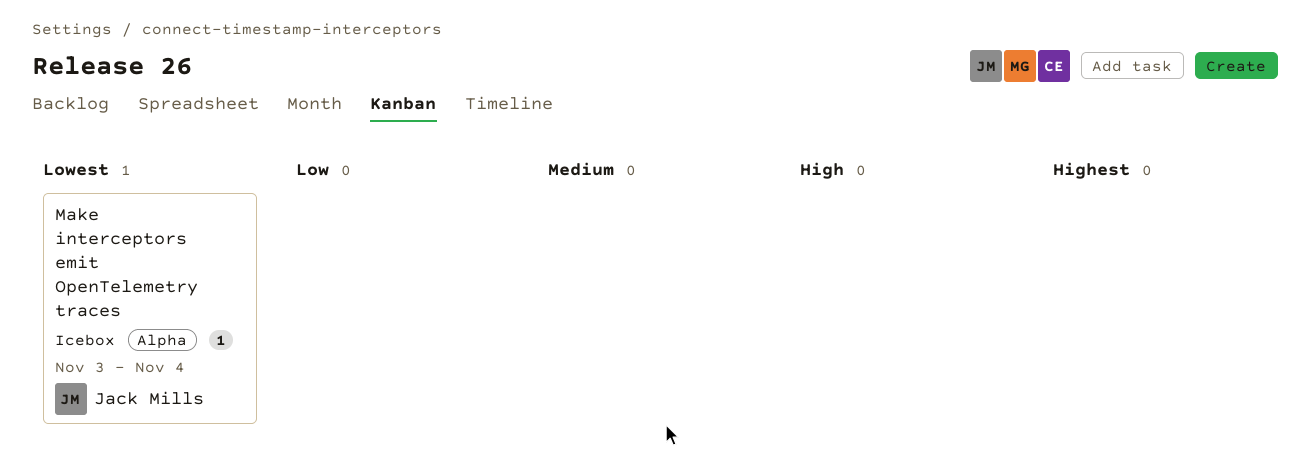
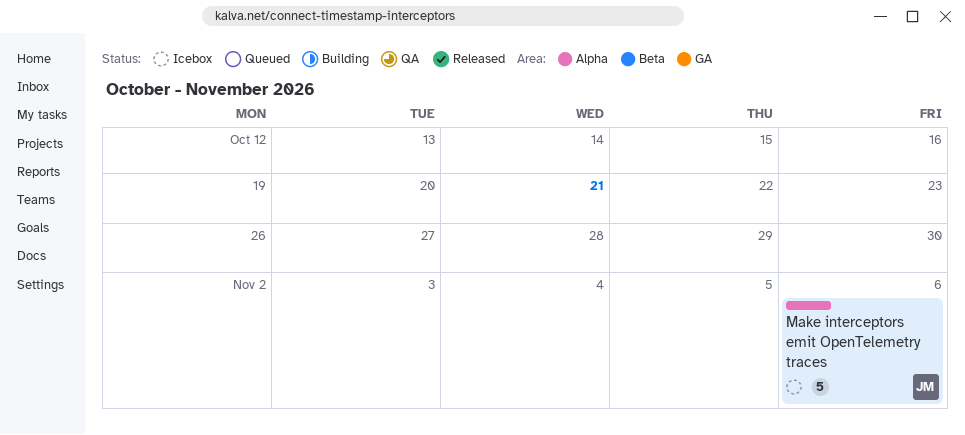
Make interceptors emit OpenTelemetry traces, estimate: 1 -> 5
Make interceptors emit OpenTelemetry traces, due: Nov 4 -> Nov 6

